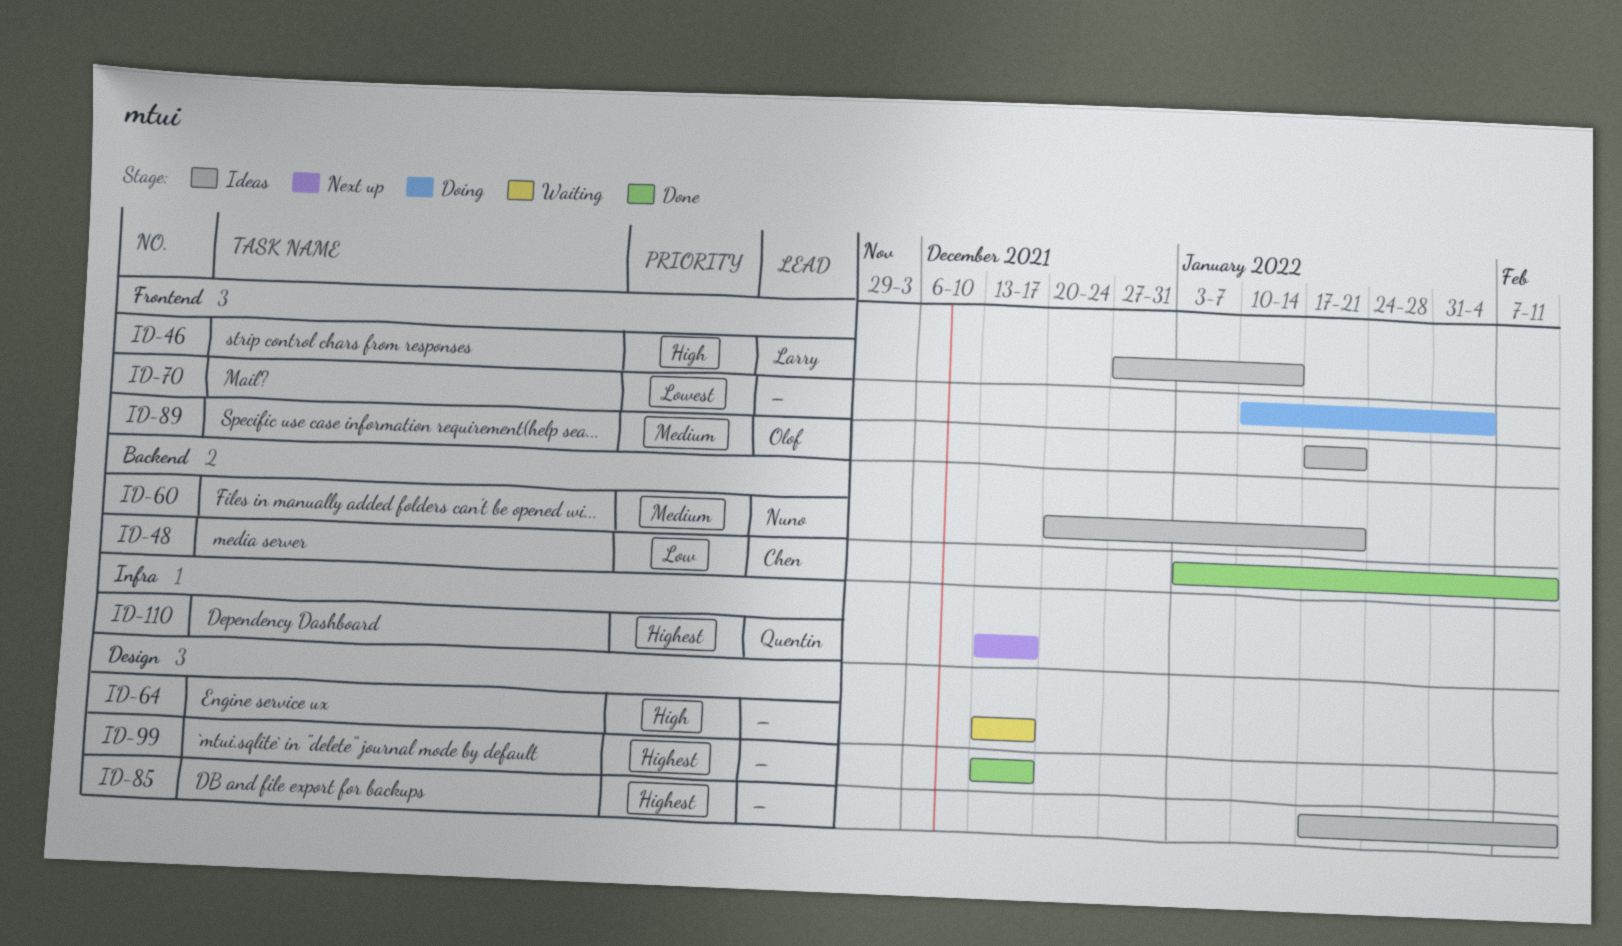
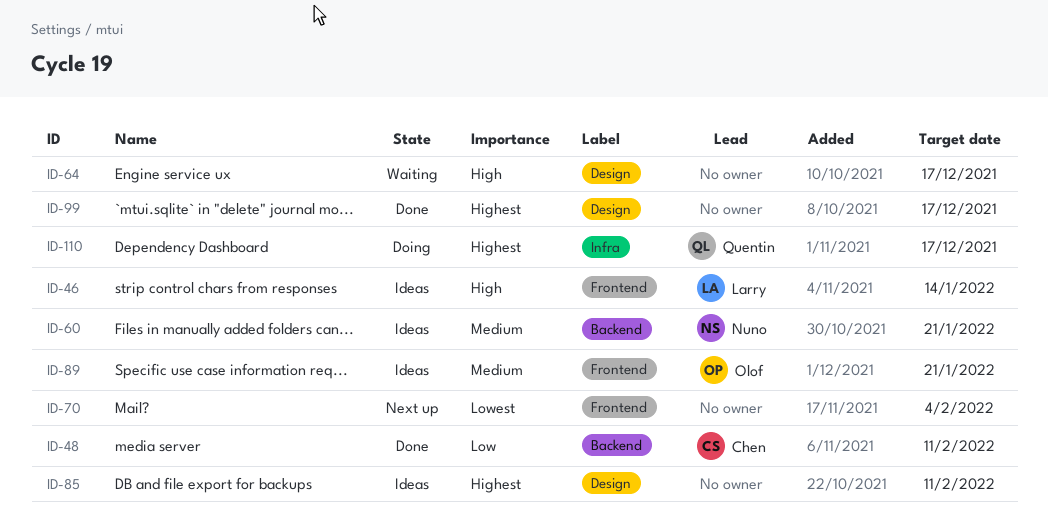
ID-70, status: Doing -> Next up
ID-110, status: Next up -> Doing

